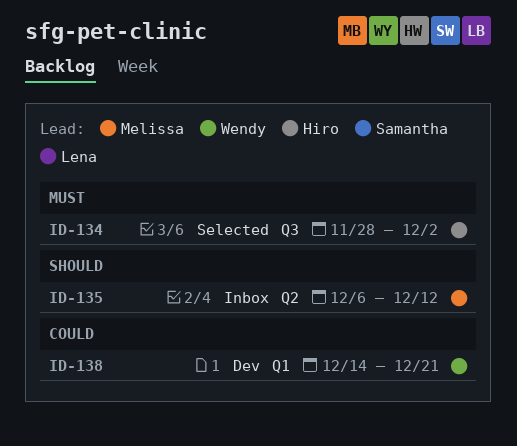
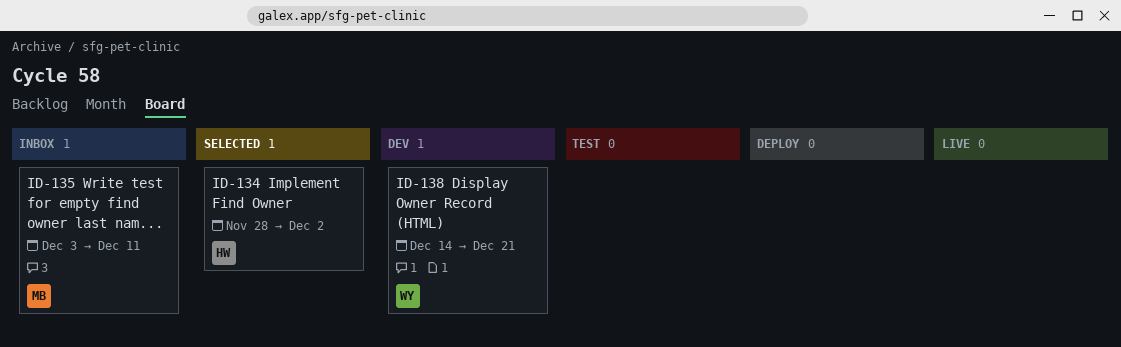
ID-135, start: Dec 6 -> Dec 3
ID-135, due: Dec 12 -> Dec 11

